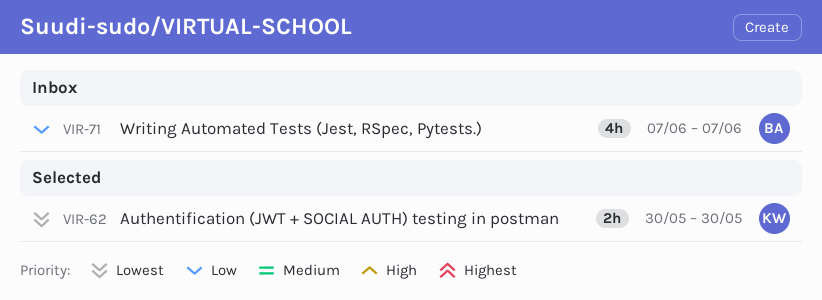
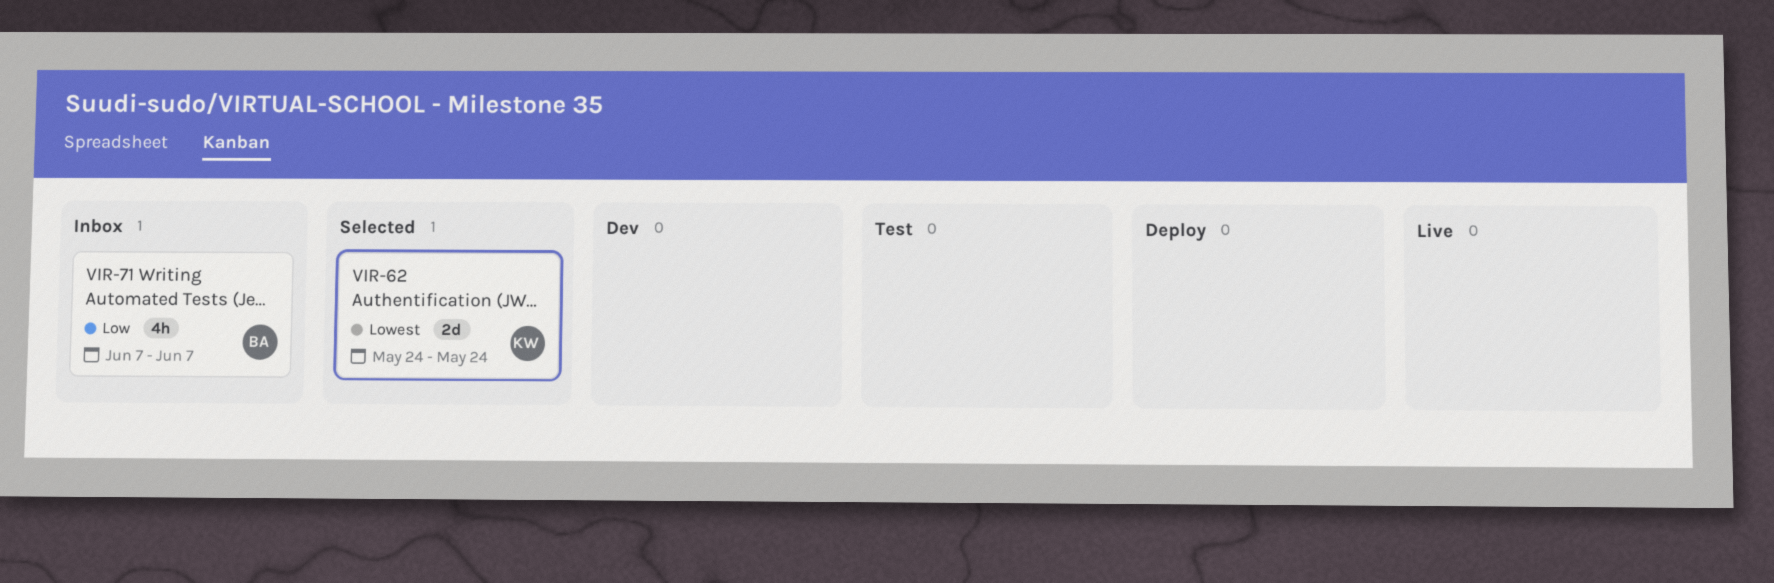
VIR-62, estimate: 2h -> 2d
VIR-62, start: May 30 -> May 24
VIR-62, due: May 30 -> May 24

